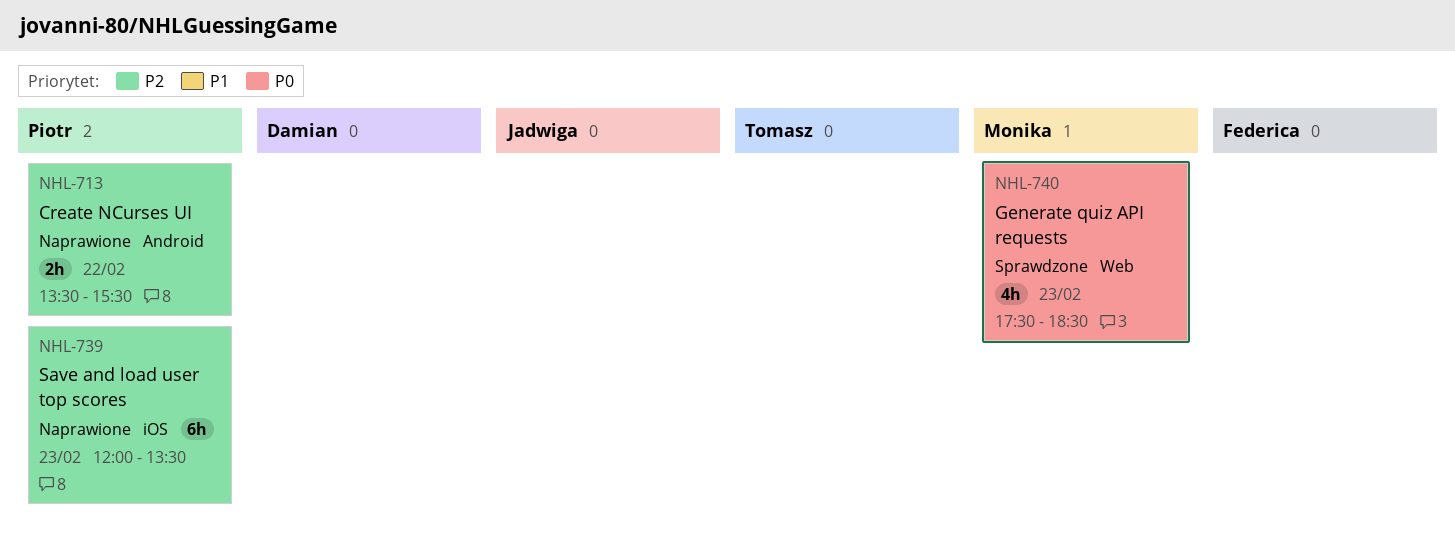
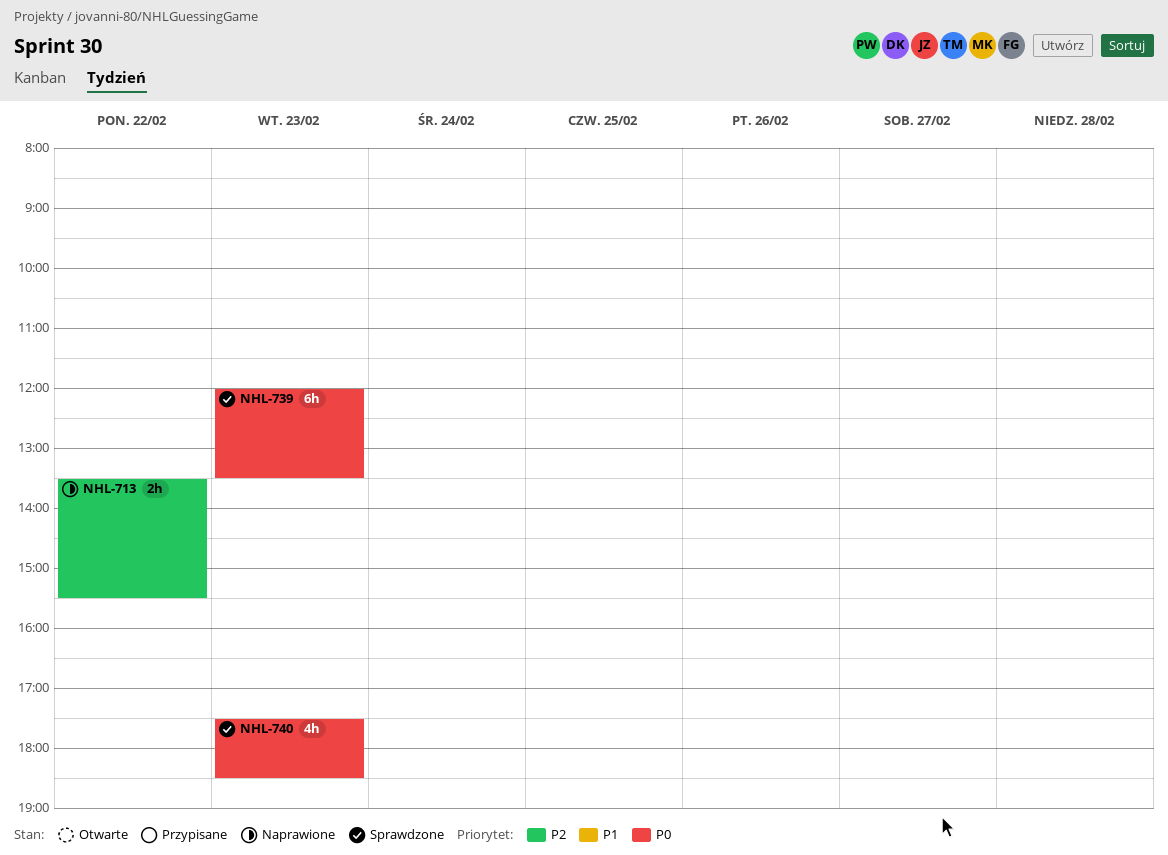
NHL-739, status: Naprawione -> Sprawdzone
NHL-739, priority: P2 -> P0

